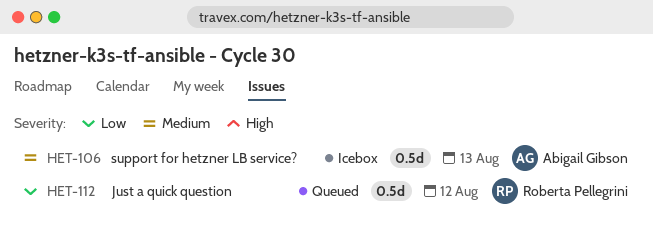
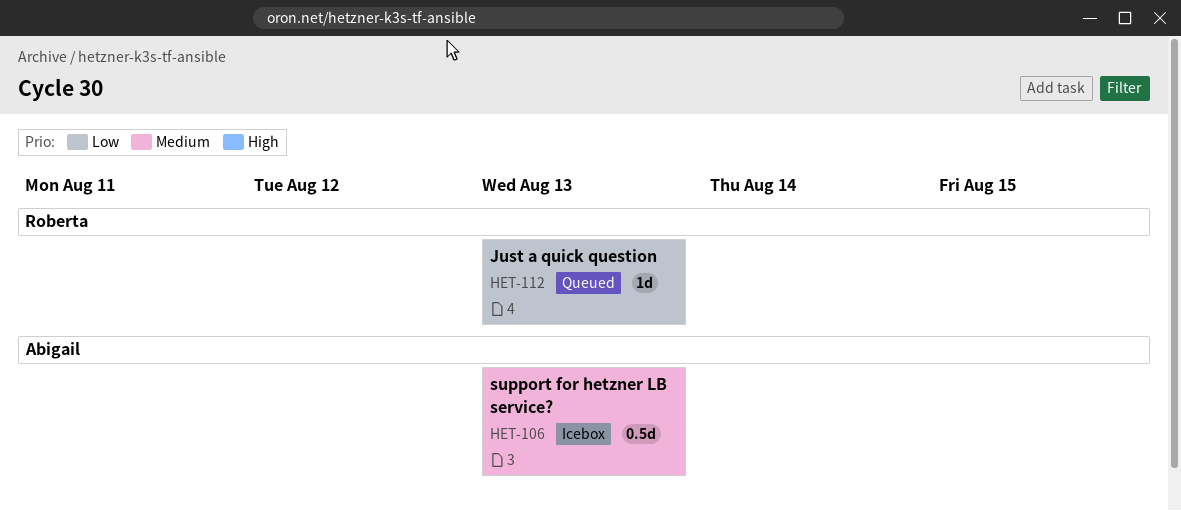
HET-112, estimate: 0.5d -> 1d
HET-112, due: Aug 12 -> Aug 13

